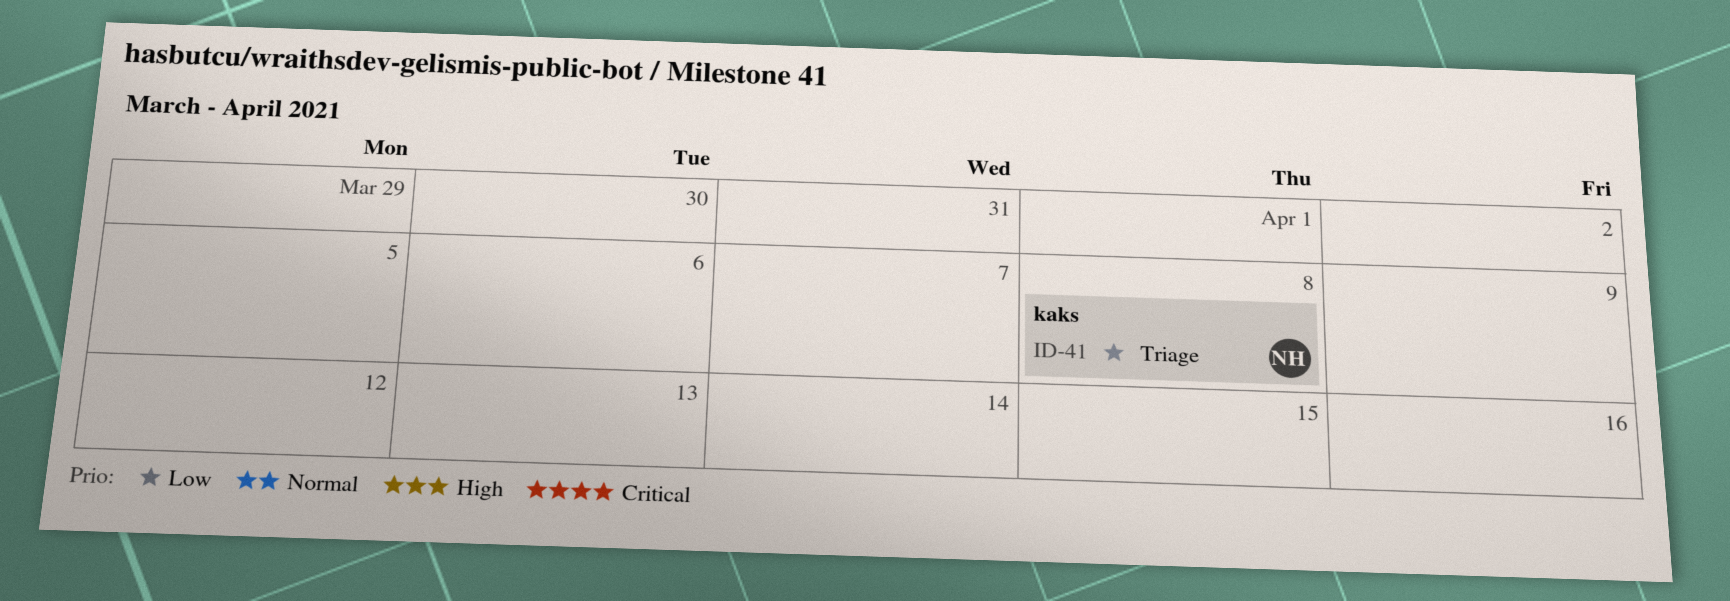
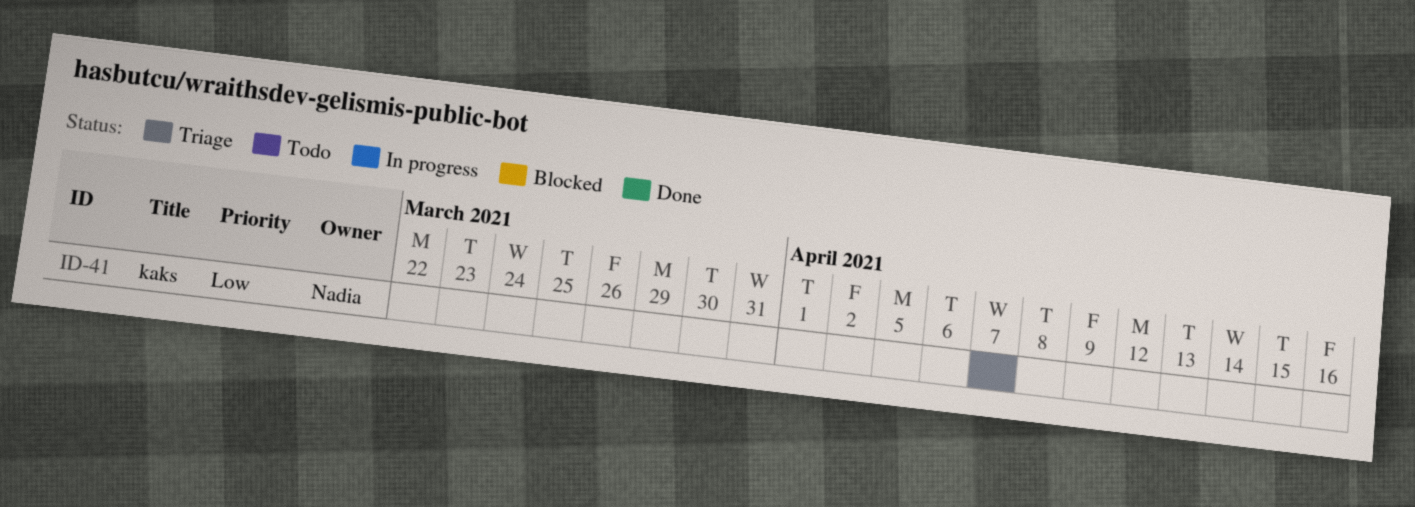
ID-41, due: Apr 8 -> Apr 7

